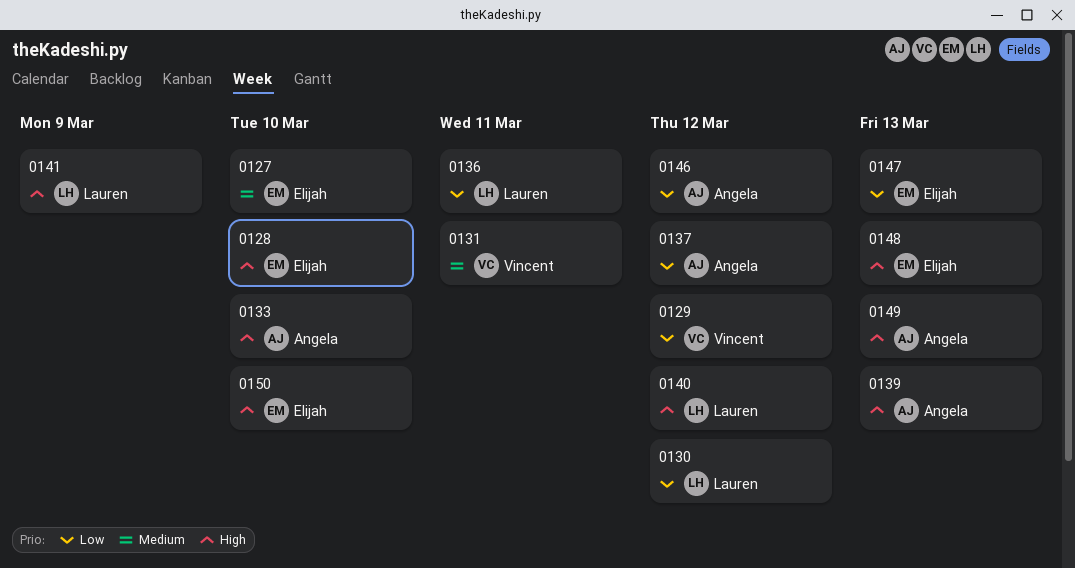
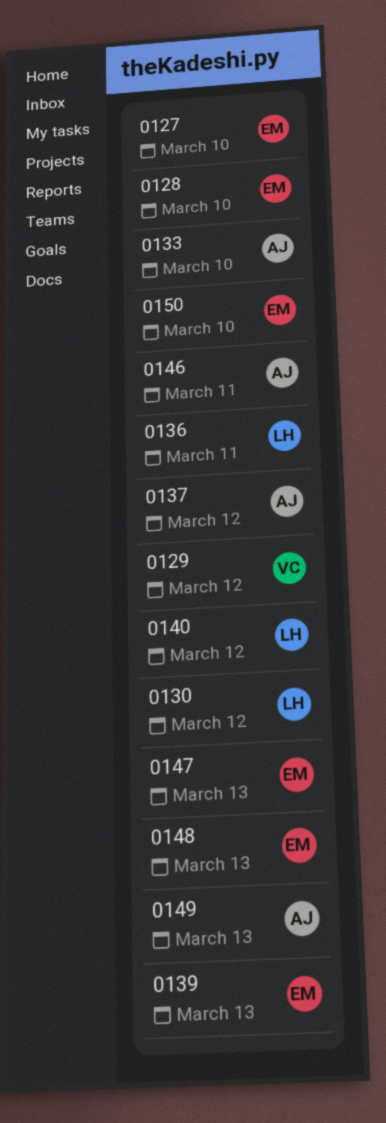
0131: present -> none
0139, owner: Angela -> Elijah
0141: present -> none
0146, due: Mar 12 -> Mar 11

